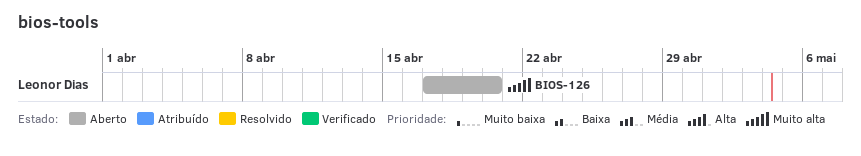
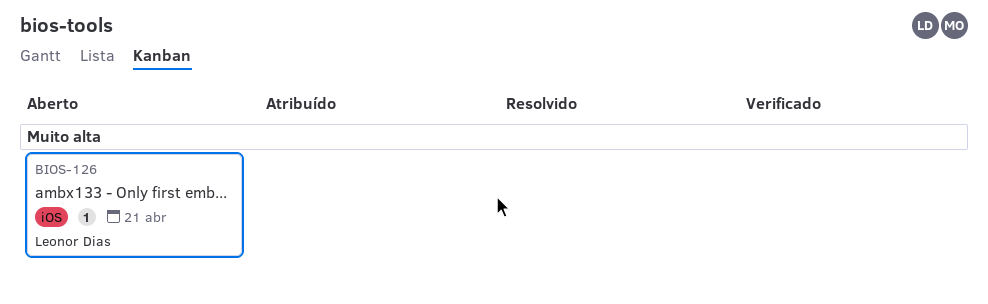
BIOS-126, due: Apr 20 -> Apr 21

